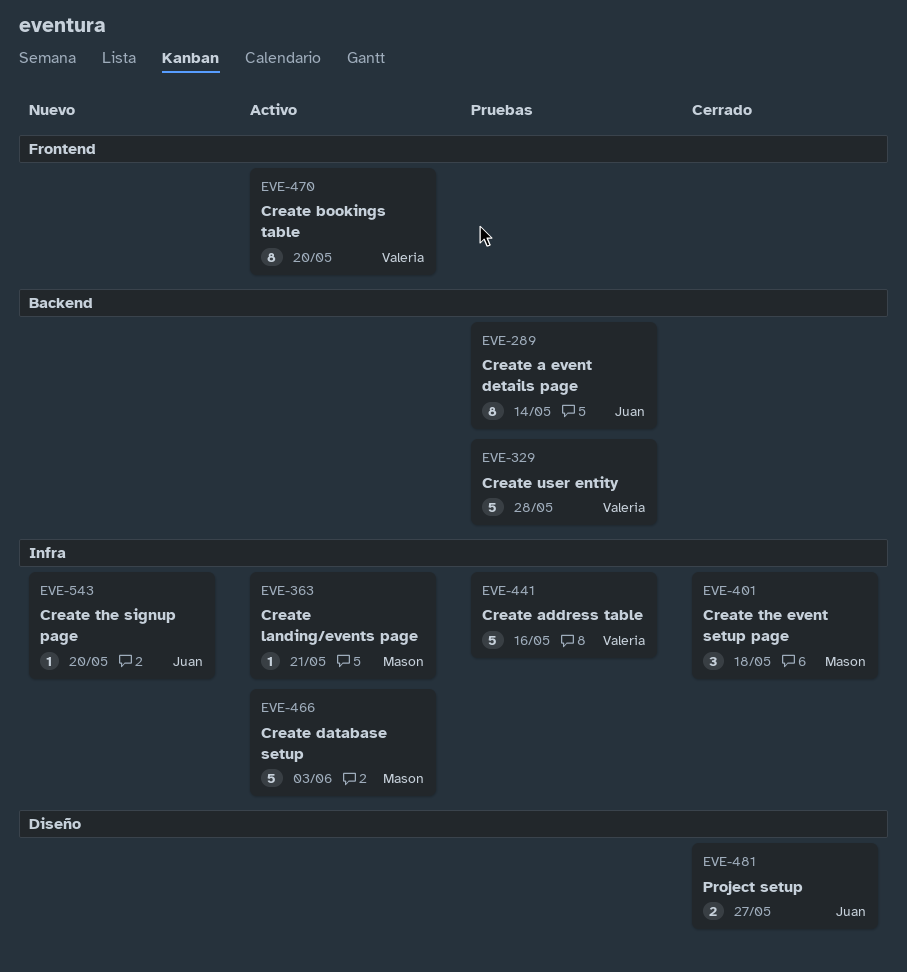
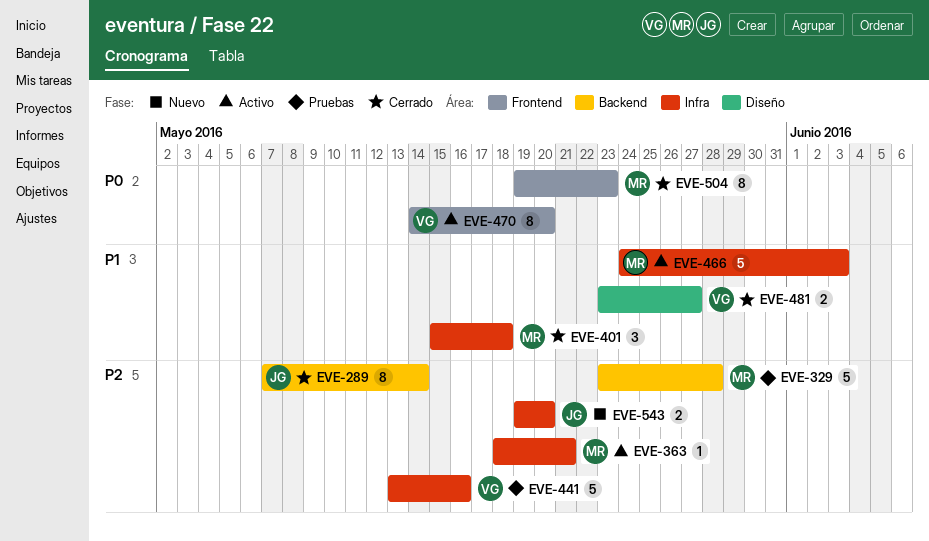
EVE-289, status: Pruebas -> Cerrado
EVE-329, owner: Valeria -> Mason
EVE-481, owner: Juan -> Valeria
EVE-504: none -> present
EVE-543, estimate: 1 -> 2

